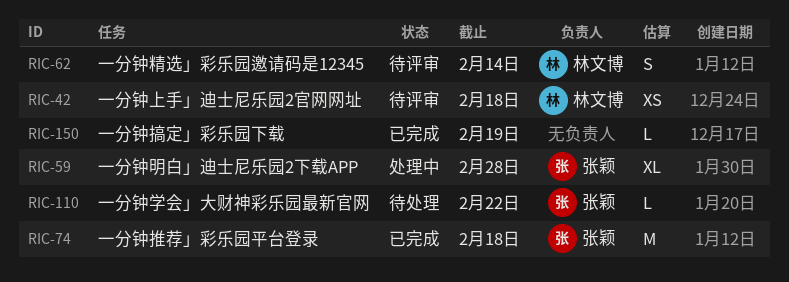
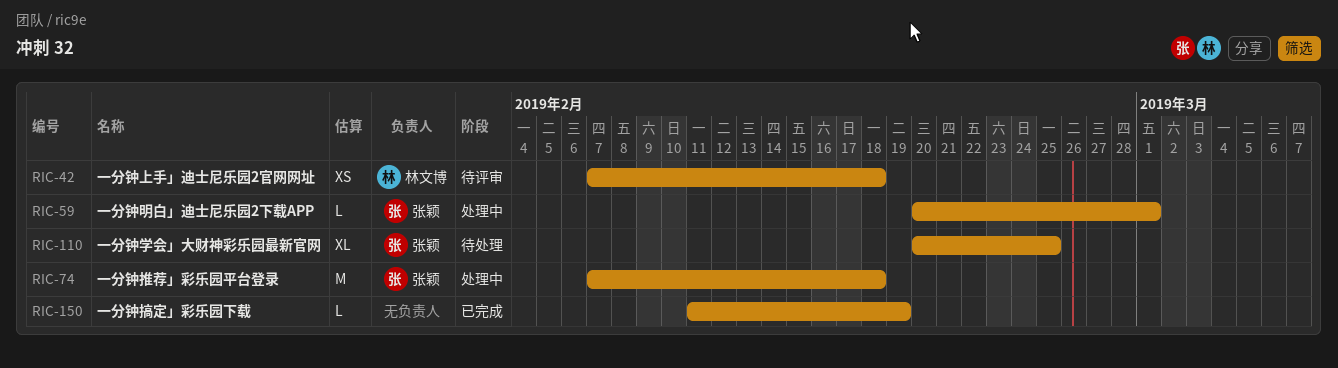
RIC-59, estimate: XL -> L
RIC-59, due: Feb 28 -> Mar 1
RIC-62: present -> none
RIC-74, status: 已完成 -> 处理中
RIC-110, estimate: L -> XL
RIC-110, due: Feb 22 -> Feb 25

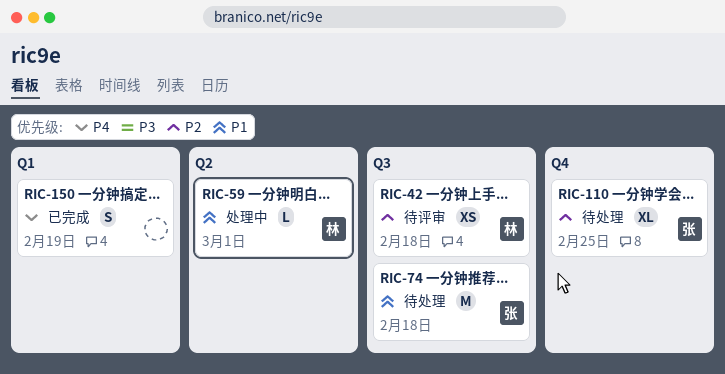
RIC-59, owner: 张颖 -> 林文博
RIC-74, status: 处理中 -> 待处理
RIC-150, estimate: L -> S

